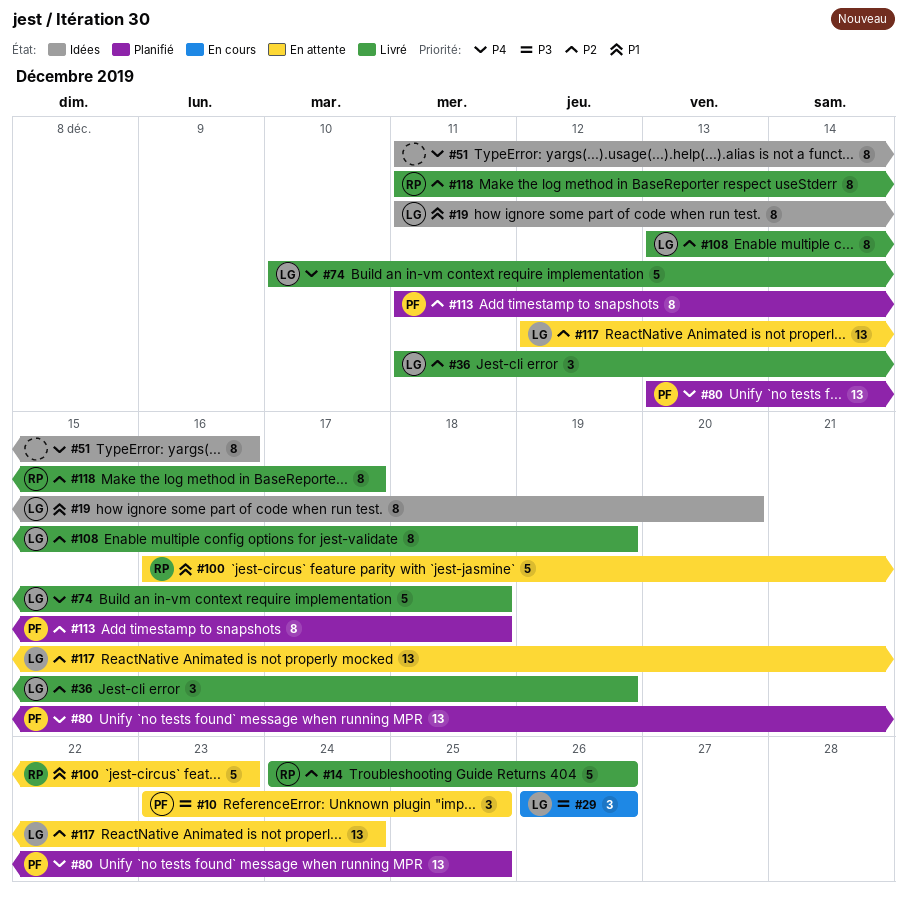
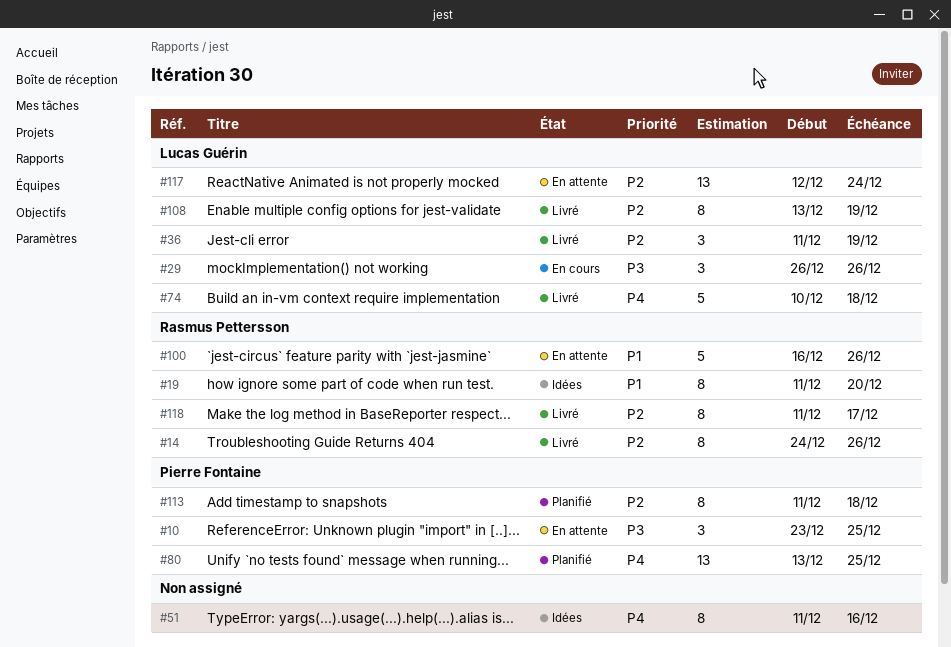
#14, estimate: 5 -> 8
#19, owner: Lucas Guérin -> Rasmus Pettersson
#100, due: Dec 23 -> Dec 26

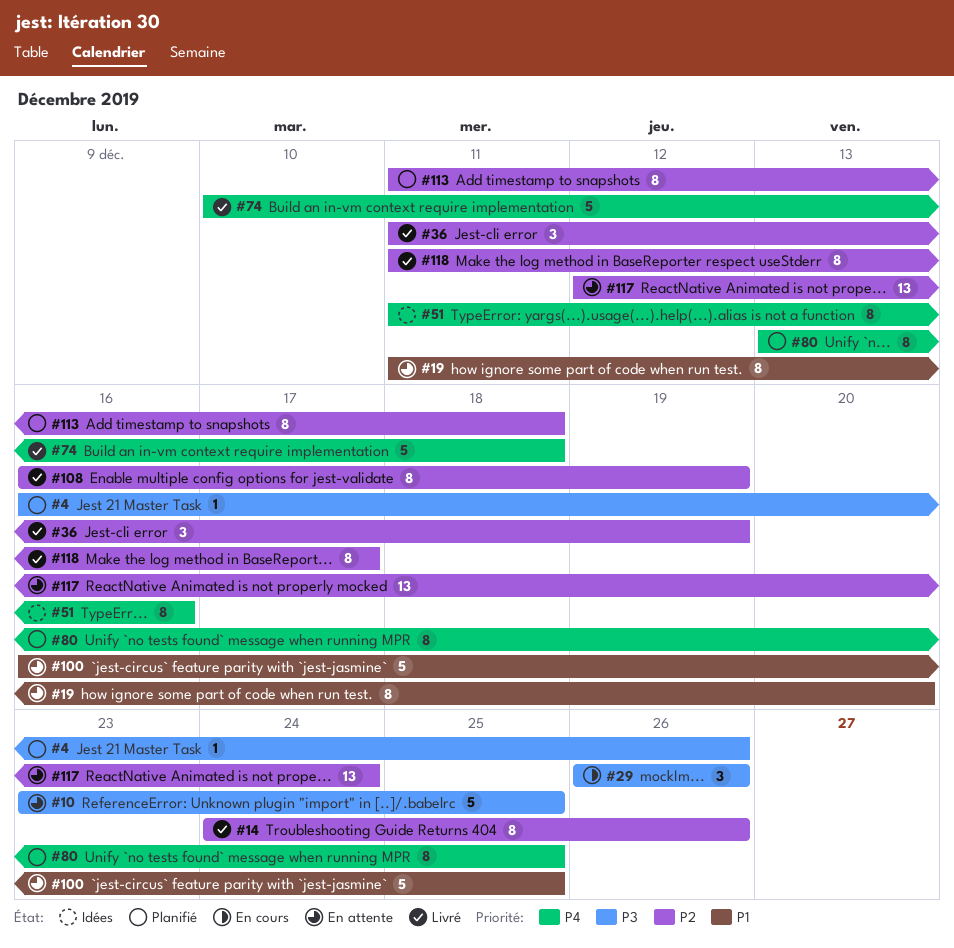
#4: none -> present
#10, estimate: 3 -> 5
#19, status: Idées -> En attente
#80, estimate: 13 -> 8
#100, due: Dec 26 -> Dec 25
#108, start: Dec 13 -> Dec 16

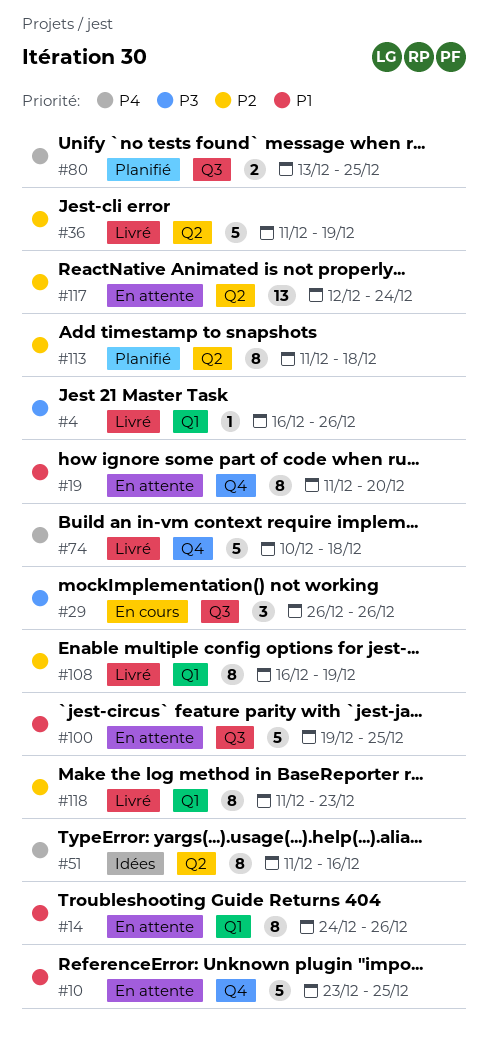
#4, status: Planifié -> Livré
#10, priority: P3 -> P1
#14, status: Livré -> En attente
#14, priority: P2 -> P1
#36, estimate: 3 -> 5
#80, estimate: 8 -> 2
#100, start: Dec 16 -> Dec 19
#118, due: Dec 17 -> Dec 23

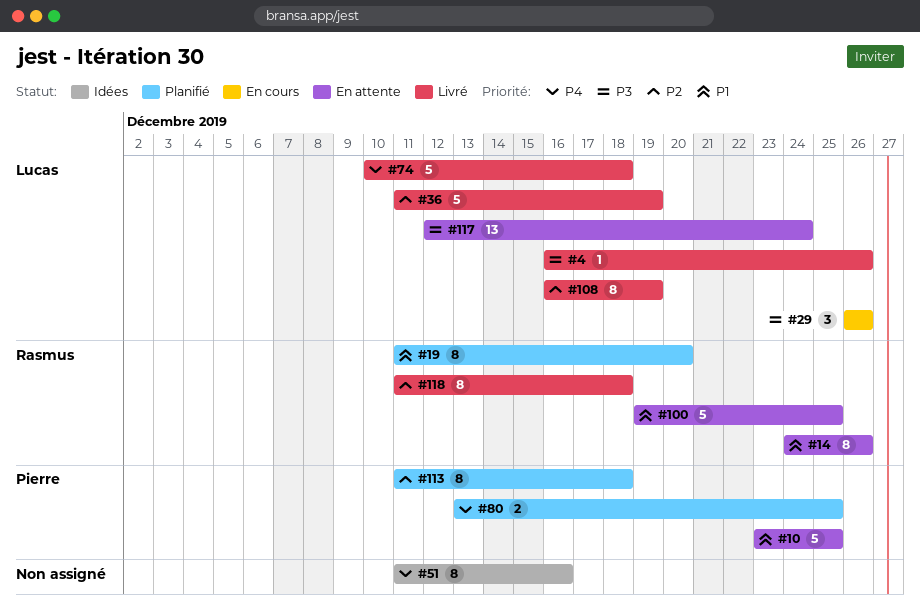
#19, status: En attente -> Planifié
#117, priority: P2 -> P3
#118, due: Dec 23 -> Dec 18

